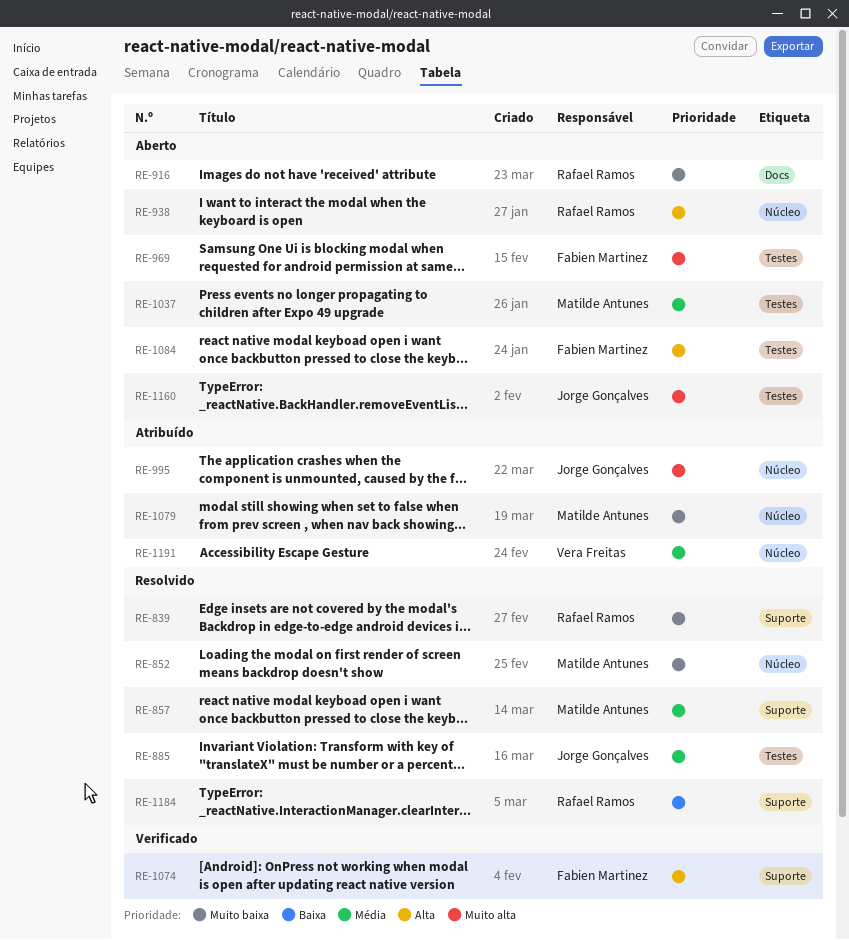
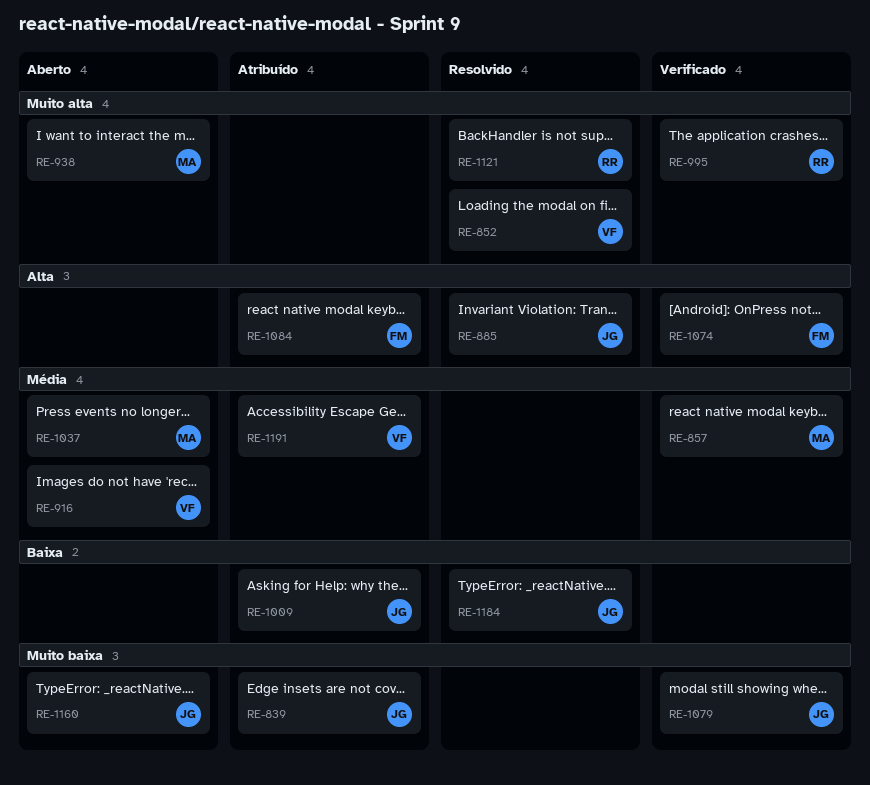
RE-839, status: Resolvido -> Atribuído
RE-839, owner: Rafael Ramos -> Jorge Gonçalves
RE-852, owner: Matilde Antunes -> Vera Freitas
RE-852, priority: Muito baixa -> Muito alta
RE-857, status: Resolvido -> Verificado
RE-885, priority: Média -> Alta
RE-916, owner: Rafael Ramos -> Vera Freitas
RE-916, priority: Muito baixa -> Média
RE-938, owner: Rafael Ramos -> Matilde Antunes
RE-938, priority: Alta -> Muito alta
RE-969: present -> none
RE-995, status: Atribuído -> Verificado
RE-995, owner: Jorge Gonçalves -> Rafael Ramos
RE-1009: none -> present
RE-1079, status: Atribuído -> Verificado
RE-1079, owner: Matilde Antunes -> Jorge Gonçalves
RE-1084, status: Aberto -> Atribuído
RE-1121: none -> present
RE-1160, priority: Muito alta -> Muito baixa
RE-1184, owner: Rafael Ramos -> Jorge Gonçalves

